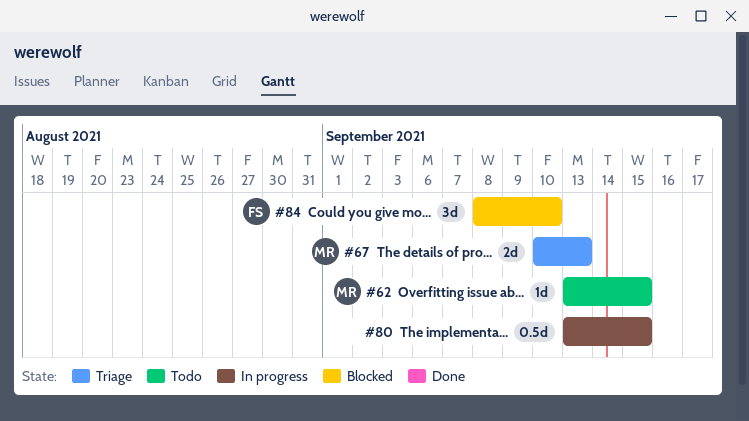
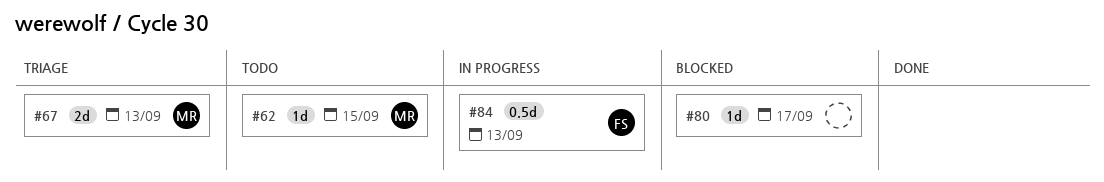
#80, status: In progress -> Blocked
#80, estimate: 0.5d -> 1d
#80, due: Sep 15 -> Sep 17
#84, status: Blocked -> In progress
#84, estimate: 3d -> 0.5d
#84, due: Sep 10 -> Sep 13

